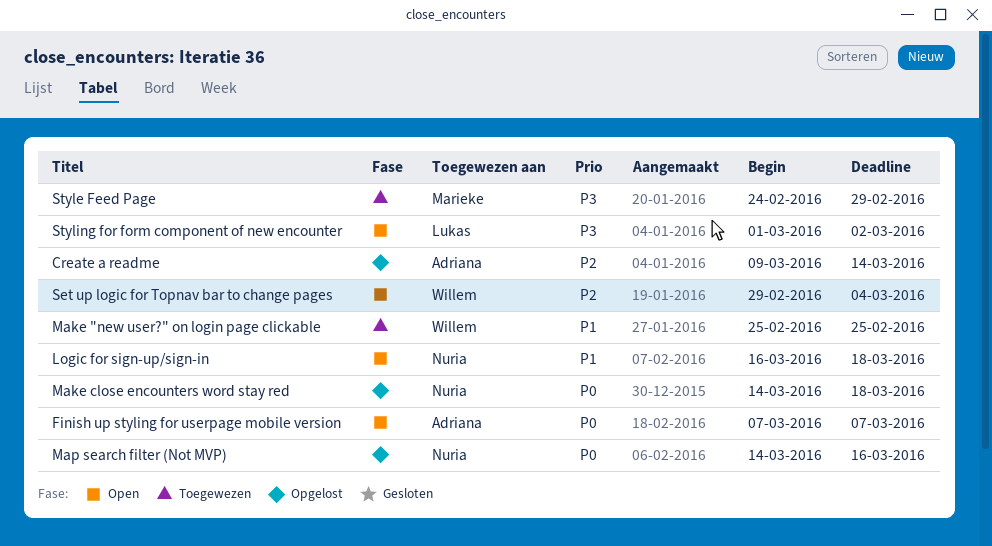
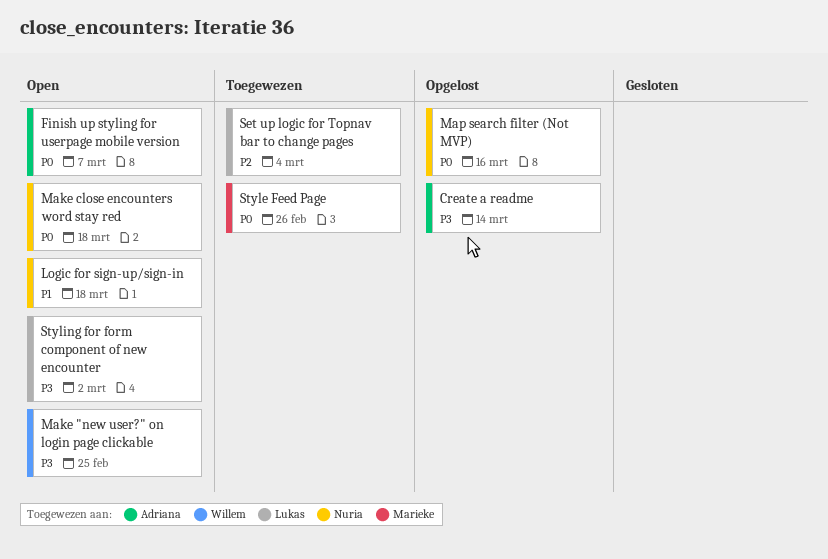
Create a readme, priority: P2 -> P3
Make "new user?" on login page clickable, status: Toegewezen -> Open
Make "new user?" on login page clickable, priority: P1 -> P3
Make close encounters word stay red, status: Opgelost -> Open
Set up logic for Topnav bar to change pages, status: Open -> Toegewezen
Set up logic for Topnav bar to change pages, owner: Willem -> Lukas
Style Feed Page, priority: P3 -> P0
Style Feed Page, due: Feb 29 -> Feb 26

